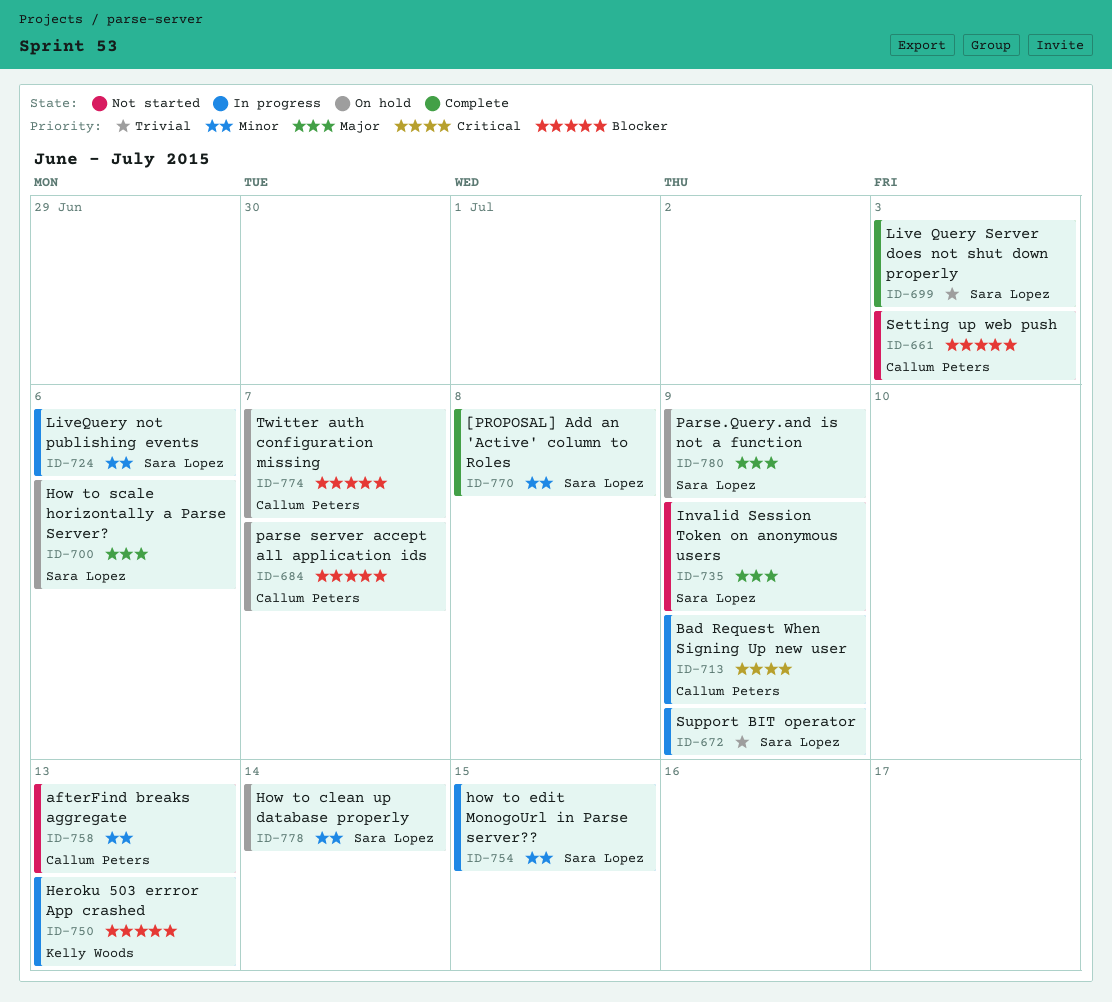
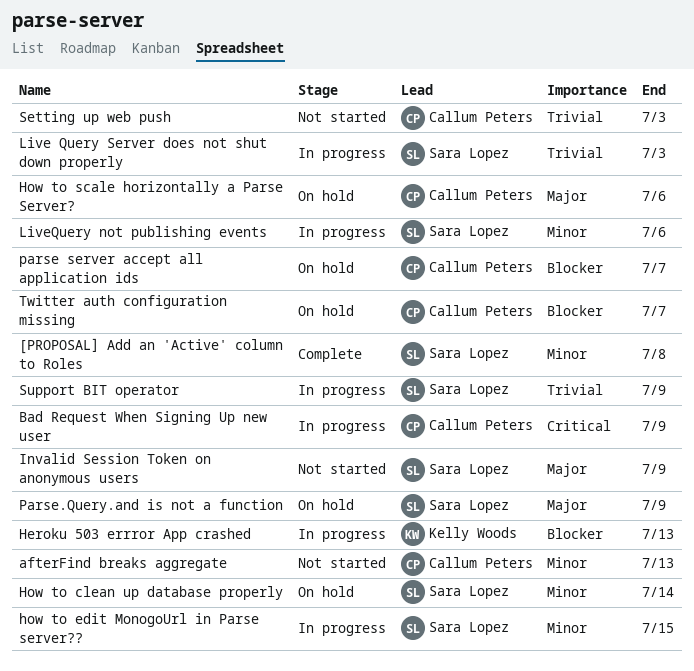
How to scale horizontally a Parse Server?, owner: Sara Lopez -> Callum Peters
Live Query Server does not shut down properly, status: Complete -> In progress
Setting up web push, priority: Blocker -> Trivial

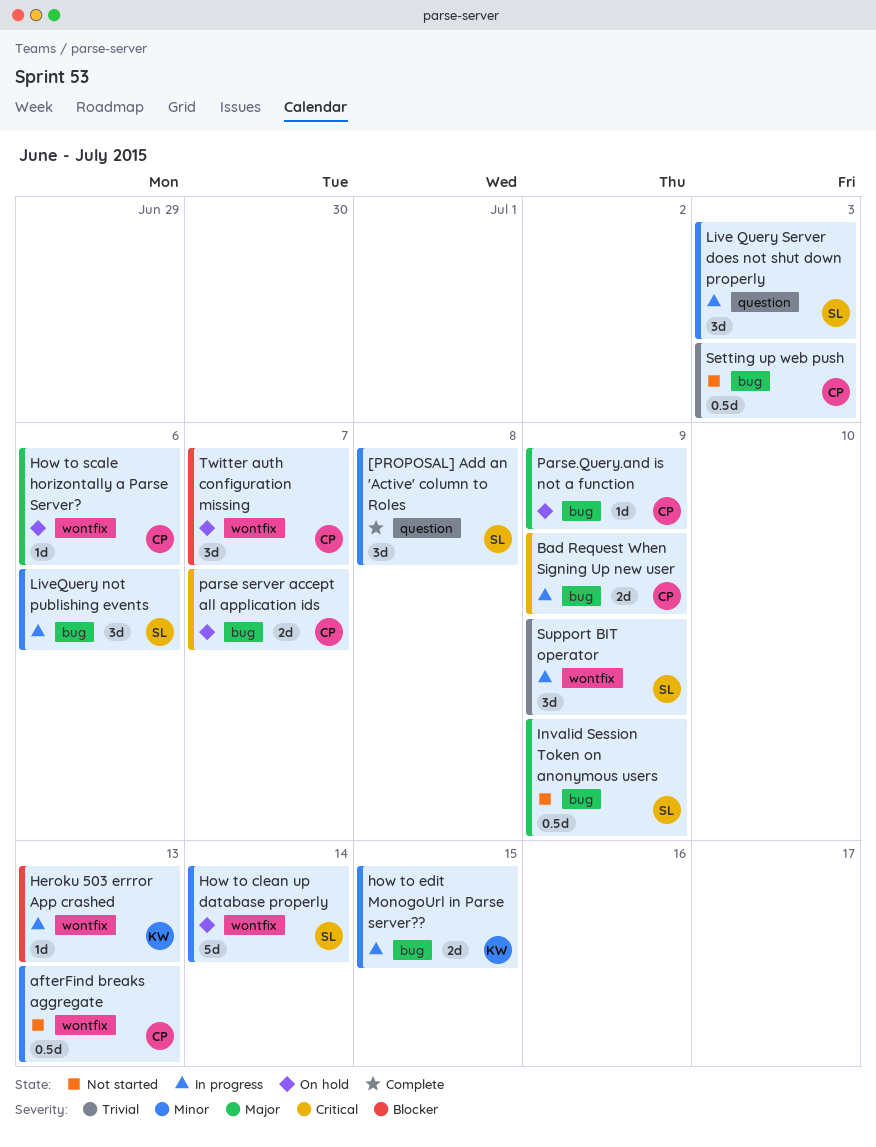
how to edit MonogoUrl in Parse server??, owner: Sara Lopez -> Kelly Woods
Live Query Server does not shut down properly, priority: Trivial -> Minor
parse server accept all application ids, priority: Blocker -> Critical
Parse.Query.and is not a function, owner: Sara Lopez -> Callum Peters

